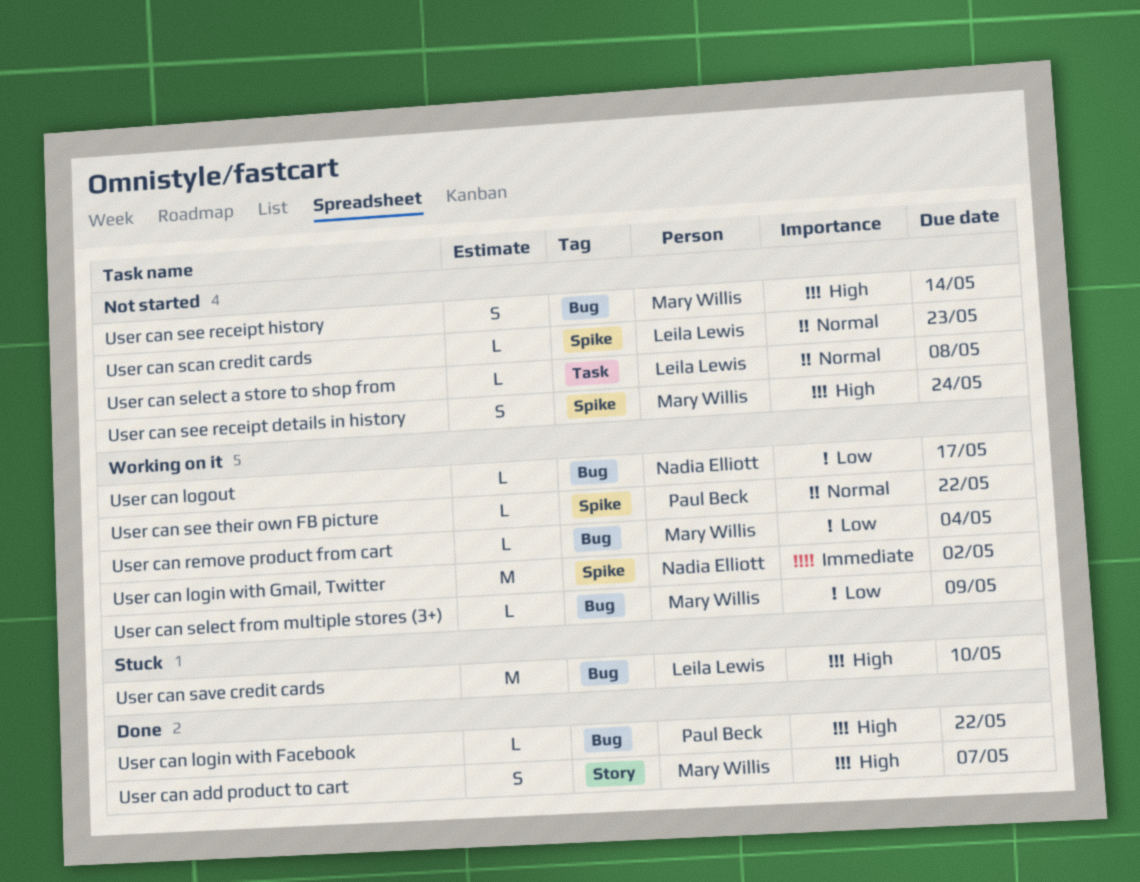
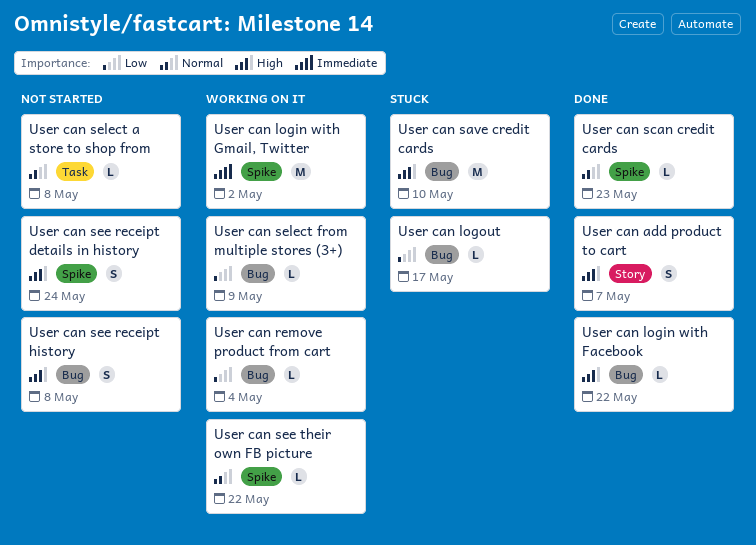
User can logout, status: Working on it -> Stuck
User can scan credit cards, status: Not started -> Done
User can see receipt history, due: May 14 -> May 8

